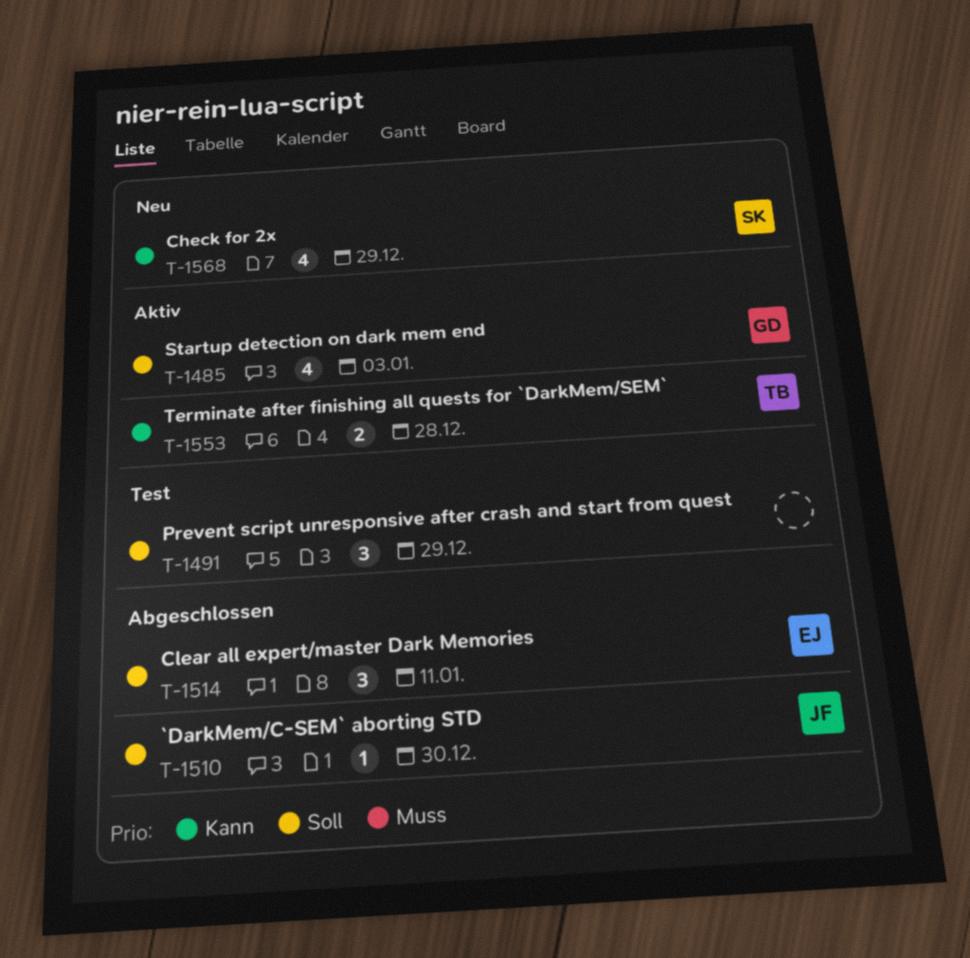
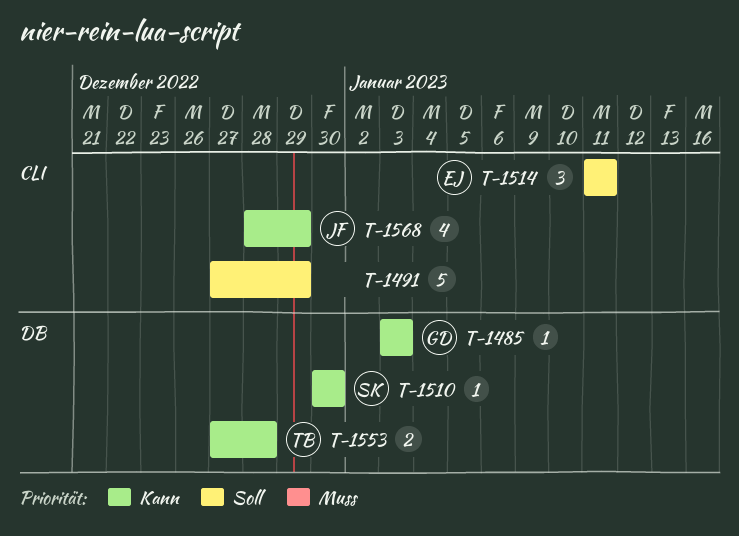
T-1485, priority: Soll -> Kann
T-1485, estimate: 4 -> 1
T-1491, estimate: 3 -> 5
T-1510, owner: JF -> SK
T-1510, priority: Soll -> Kann
T-1568, owner: SK -> JF

